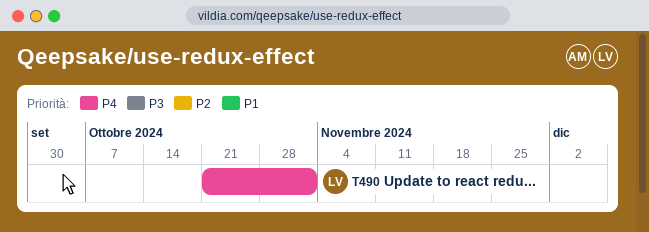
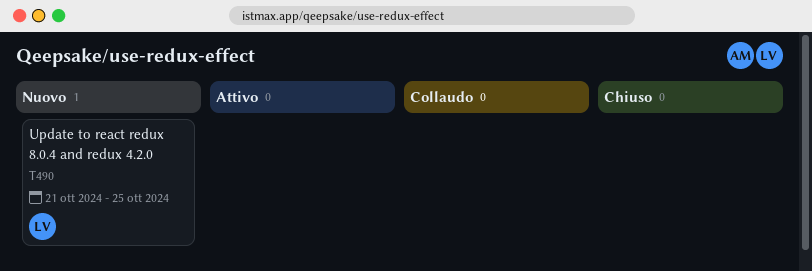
T490, due: Nov 1 -> Oct 25

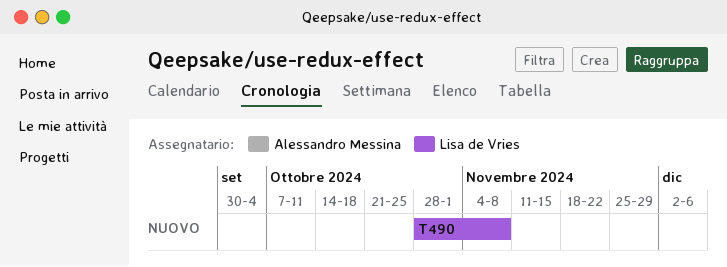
T490, start: Oct 21 -> Oct 28
T490, due: Oct 25 -> Nov 8

